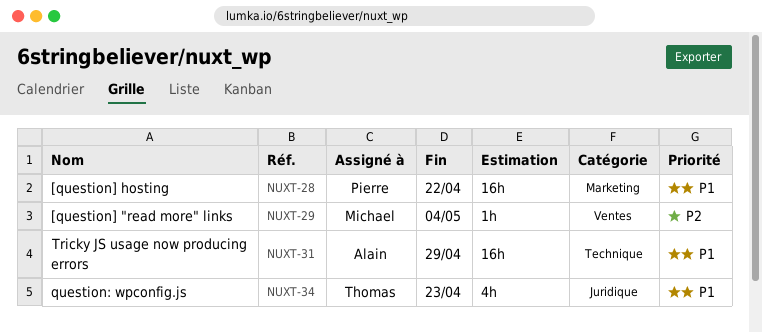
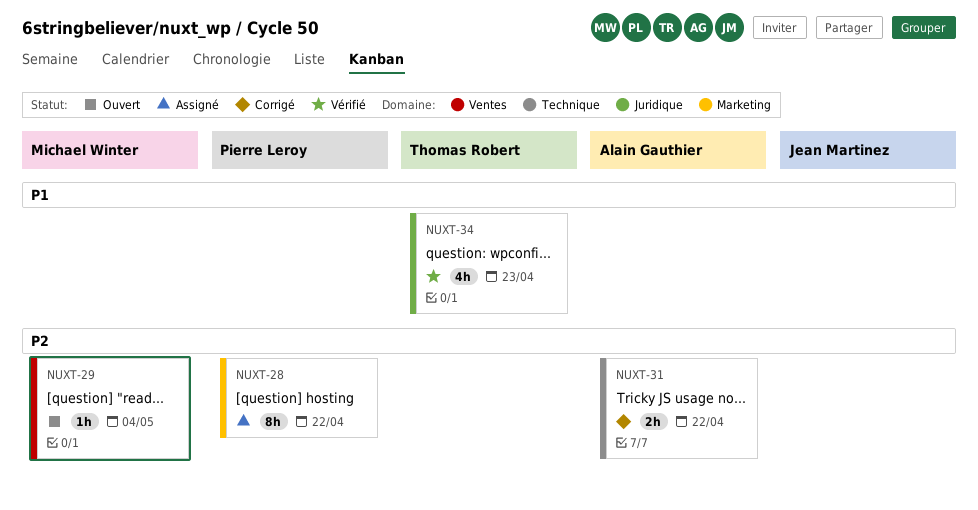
NUXT-28, priority: P1 -> P2
NUXT-28, estimate: 16h -> 8h
NUXT-31, priority: P1 -> P2
NUXT-31, estimate: 16h -> 2h
NUXT-31, due: Apr 29 -> Apr 22

